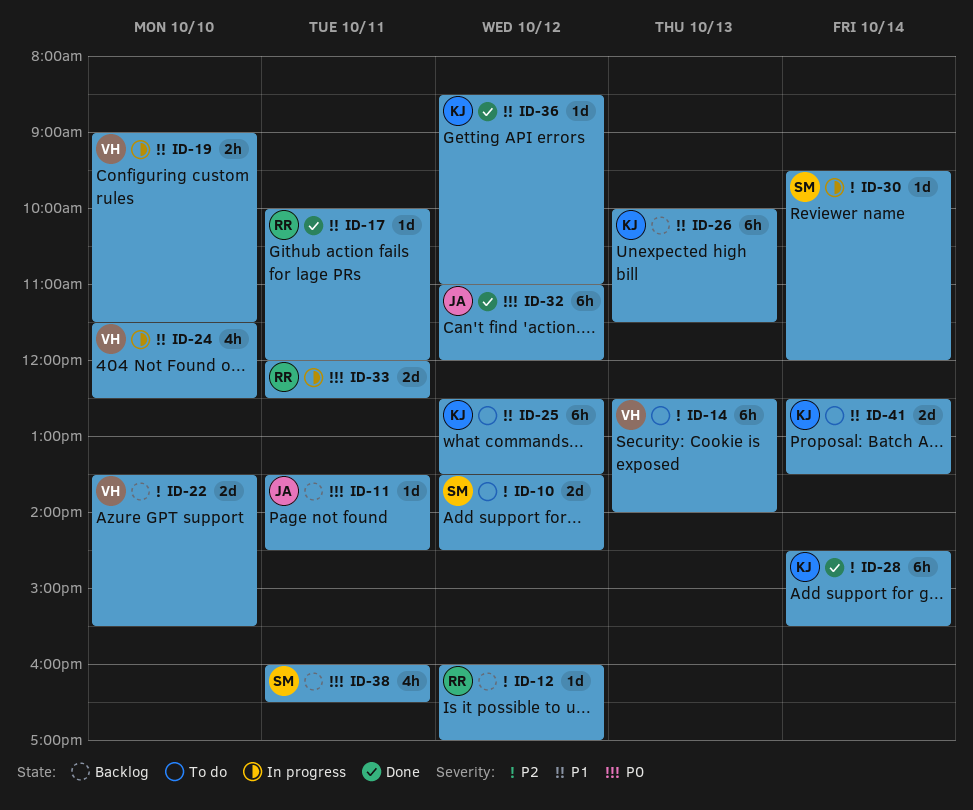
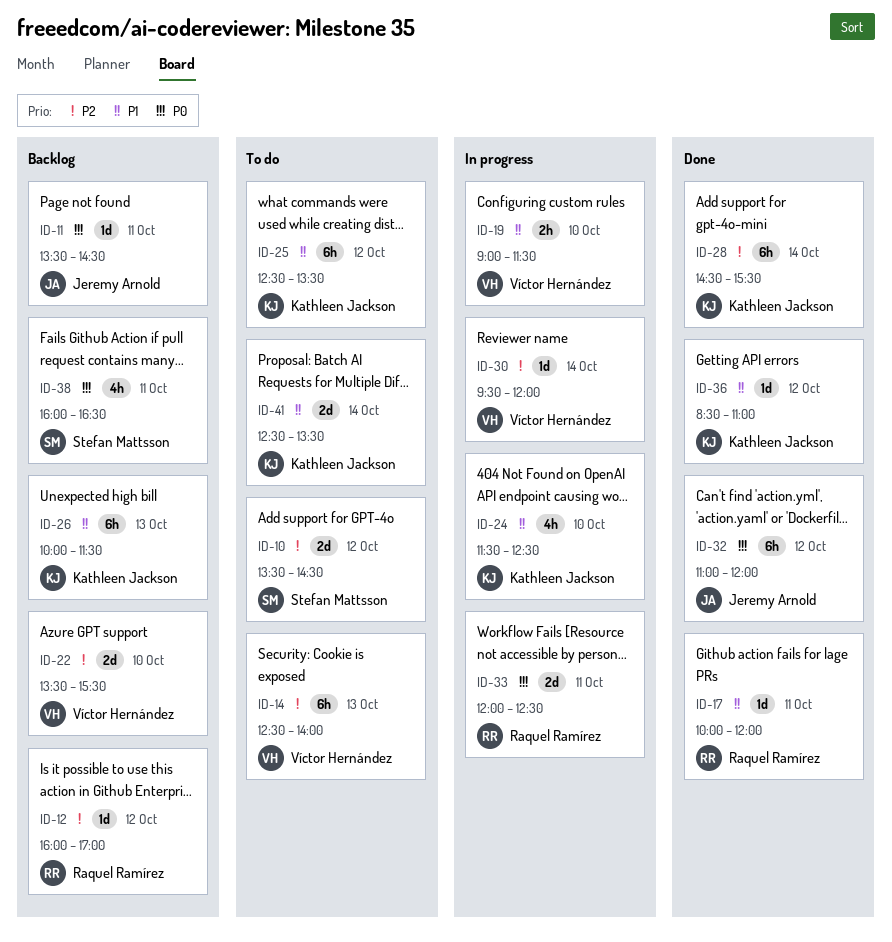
ID-24, owner: Víctor Hernández -> Kathleen Jackson
ID-30, owner: Stefan Mattsson -> Víctor Hernández

